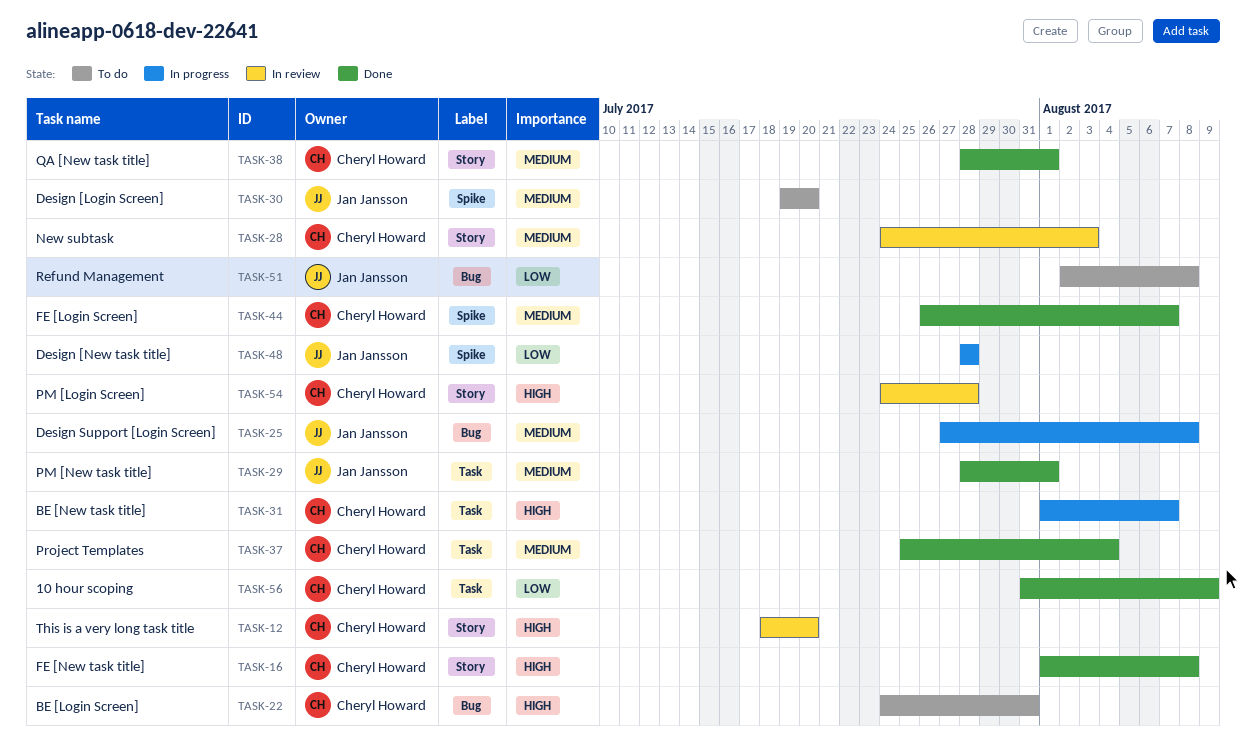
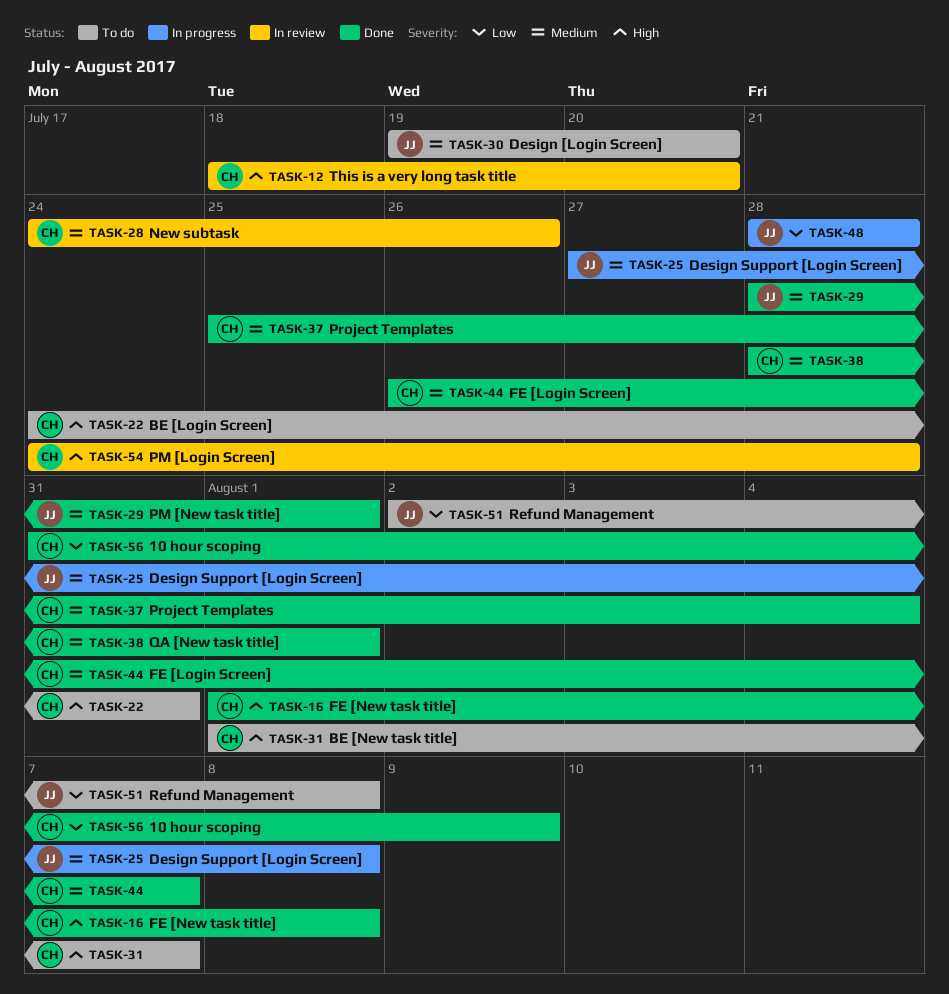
TASK-28, due: Aug 3 -> Jul 26
TASK-31, status: In progress -> To do

